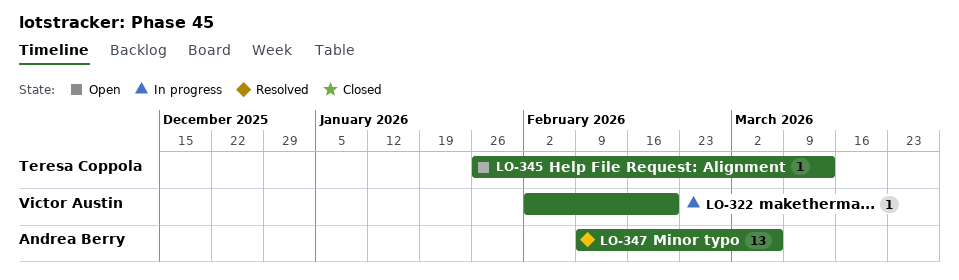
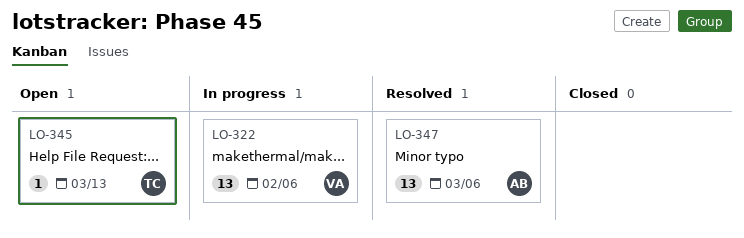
LO-322, estimate: 1 -> 13
LO-322, due: Feb 20 -> Feb 6

